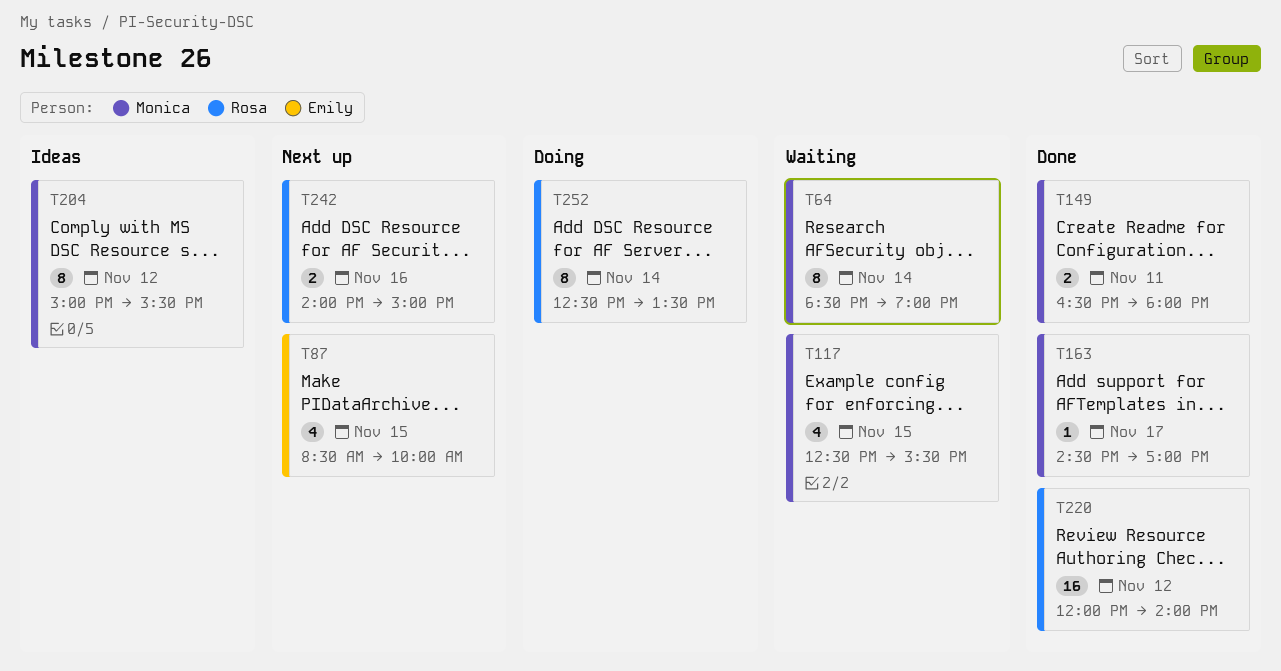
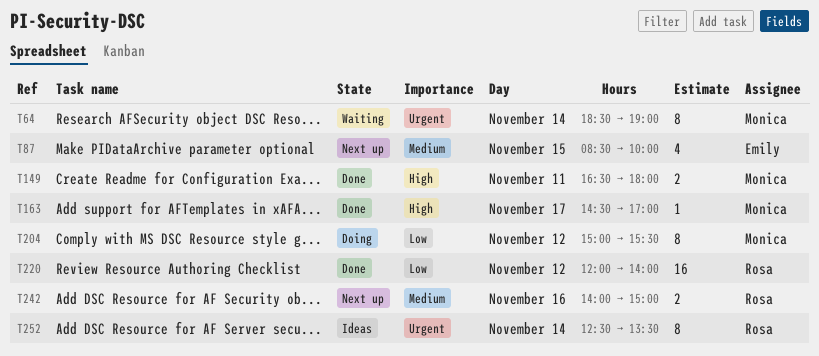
T117: present -> none
T204, status: Ideas -> Doing
T252, status: Doing -> Ideas

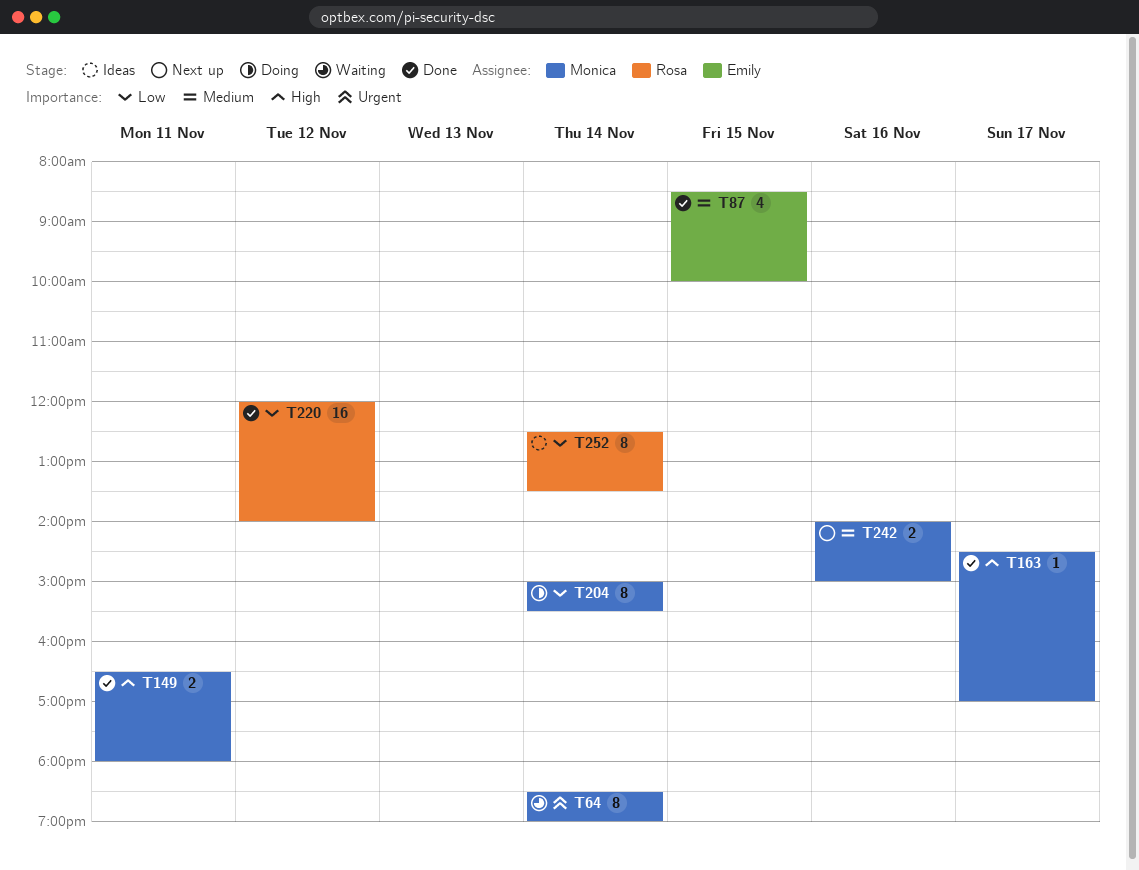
T87, status: Next up -> Done
T204, day: Nov 12 -> Nov 14
T242, owner: Rosa -> Monica
T252, priority: Urgent -> Low

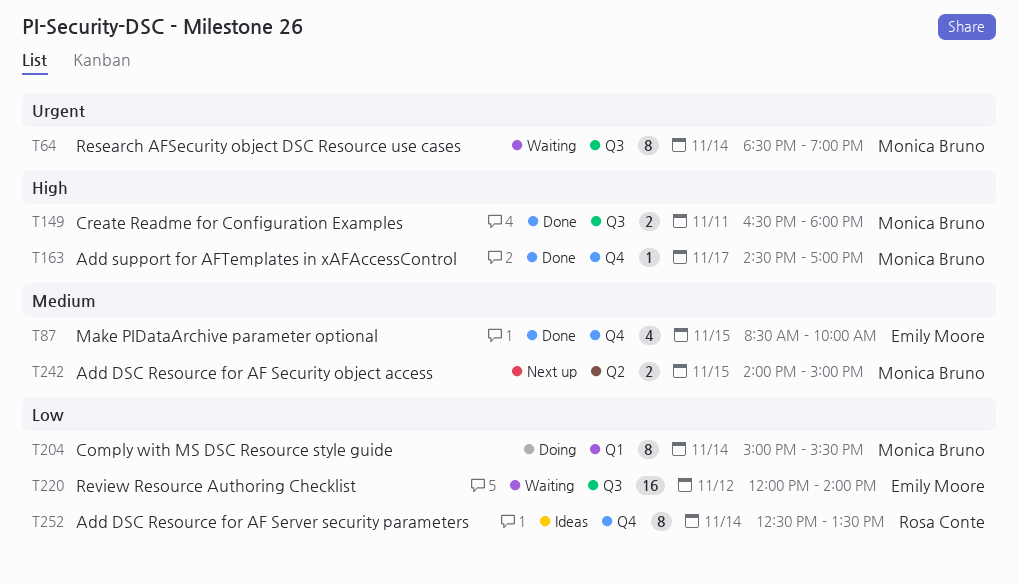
T220, status: Done -> Waiting
T220, owner: Rosa Conte -> Emily Moore
T242, day: Nov 16 -> Nov 15

